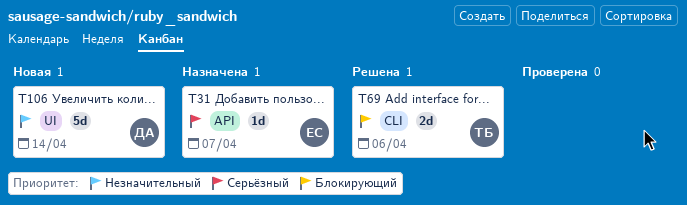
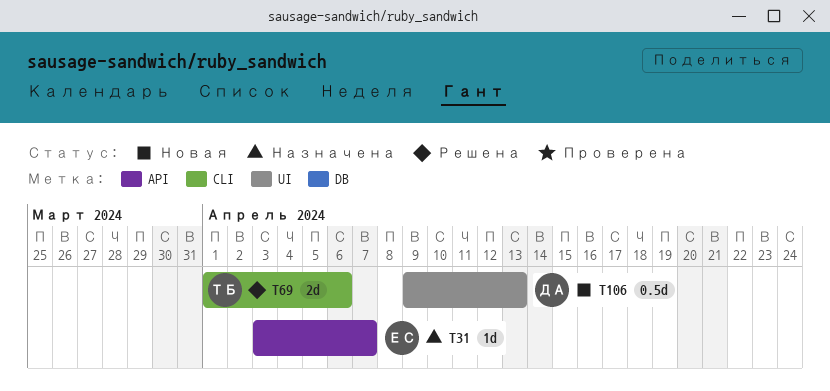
T106, estimate: 5d -> 0.5d
T106, due: Apr 14 -> Apr 13

